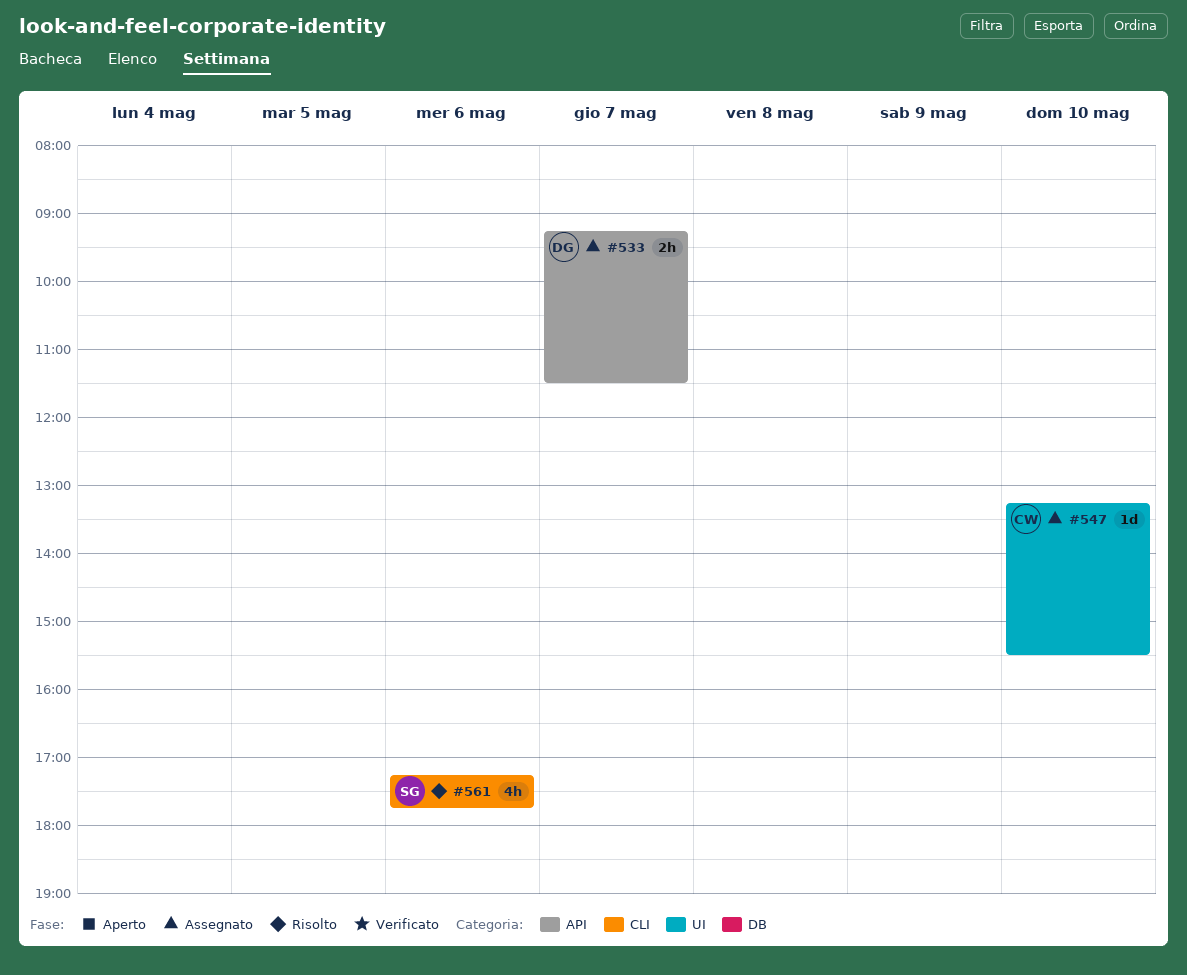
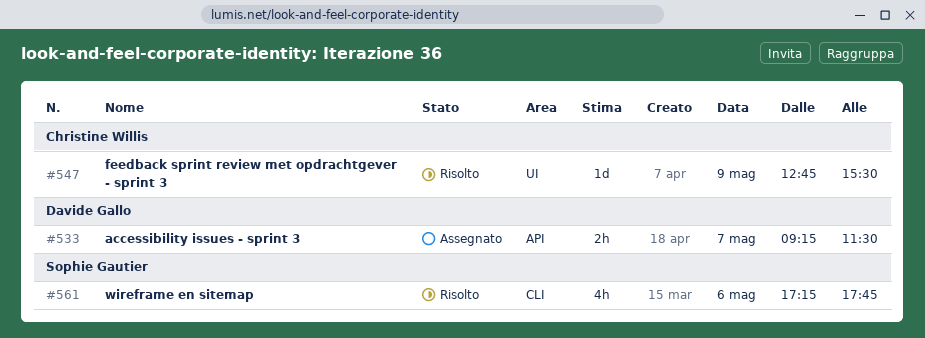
#547, status: Assegnato -> Risolto
#547, day: May 10 -> May 9
#547, begins: 13:15 -> 12:45

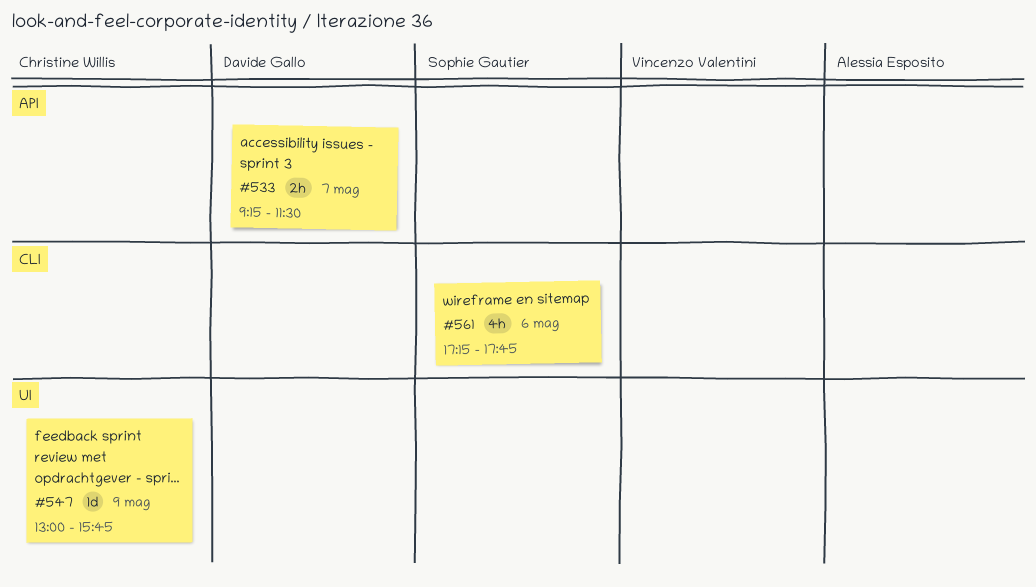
#547, begins: 12:45 -> 13:00
#547, ends: 15:30 -> 15:45

